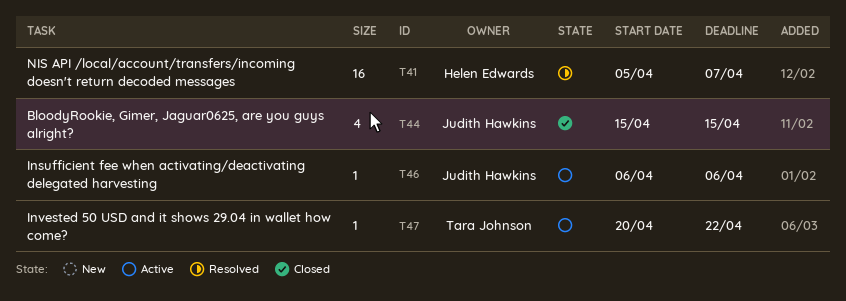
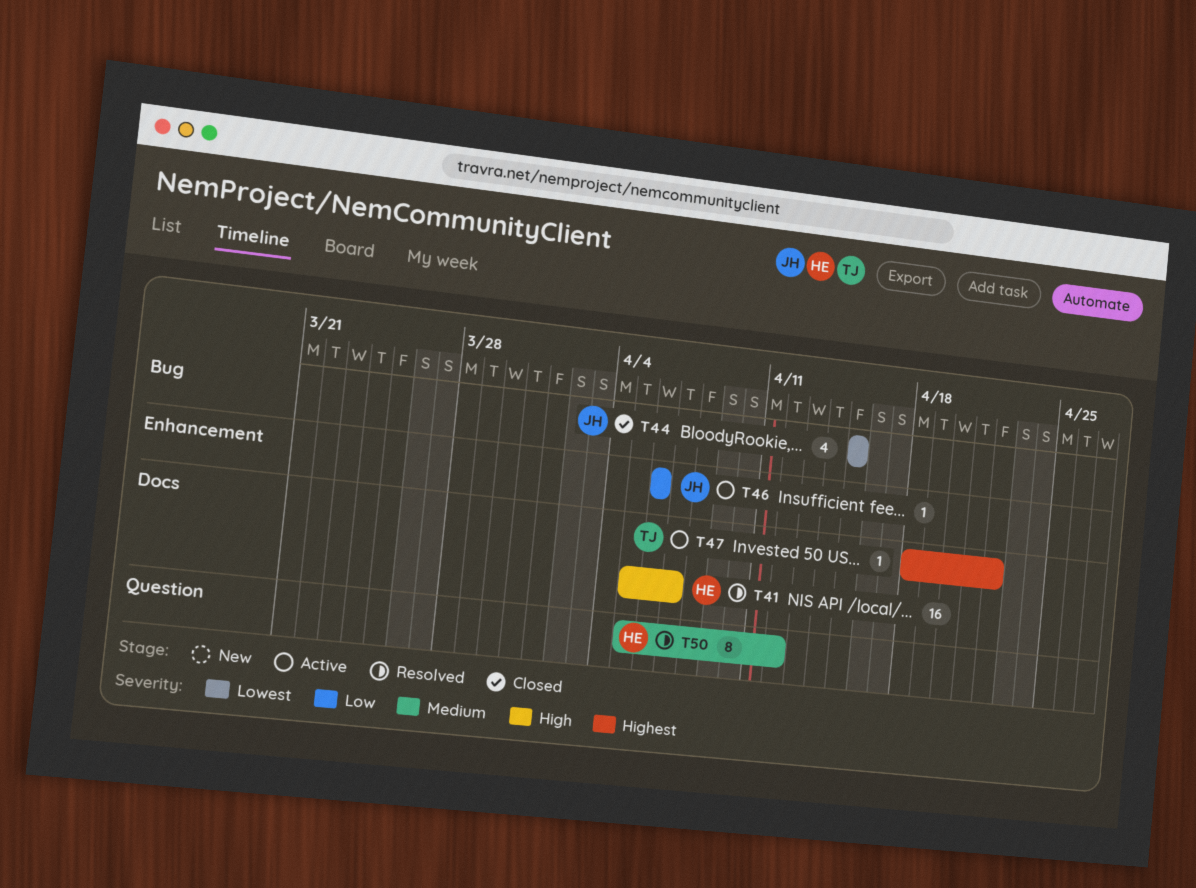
T47, start: Apr 20 -> Apr 18
T50: none -> present

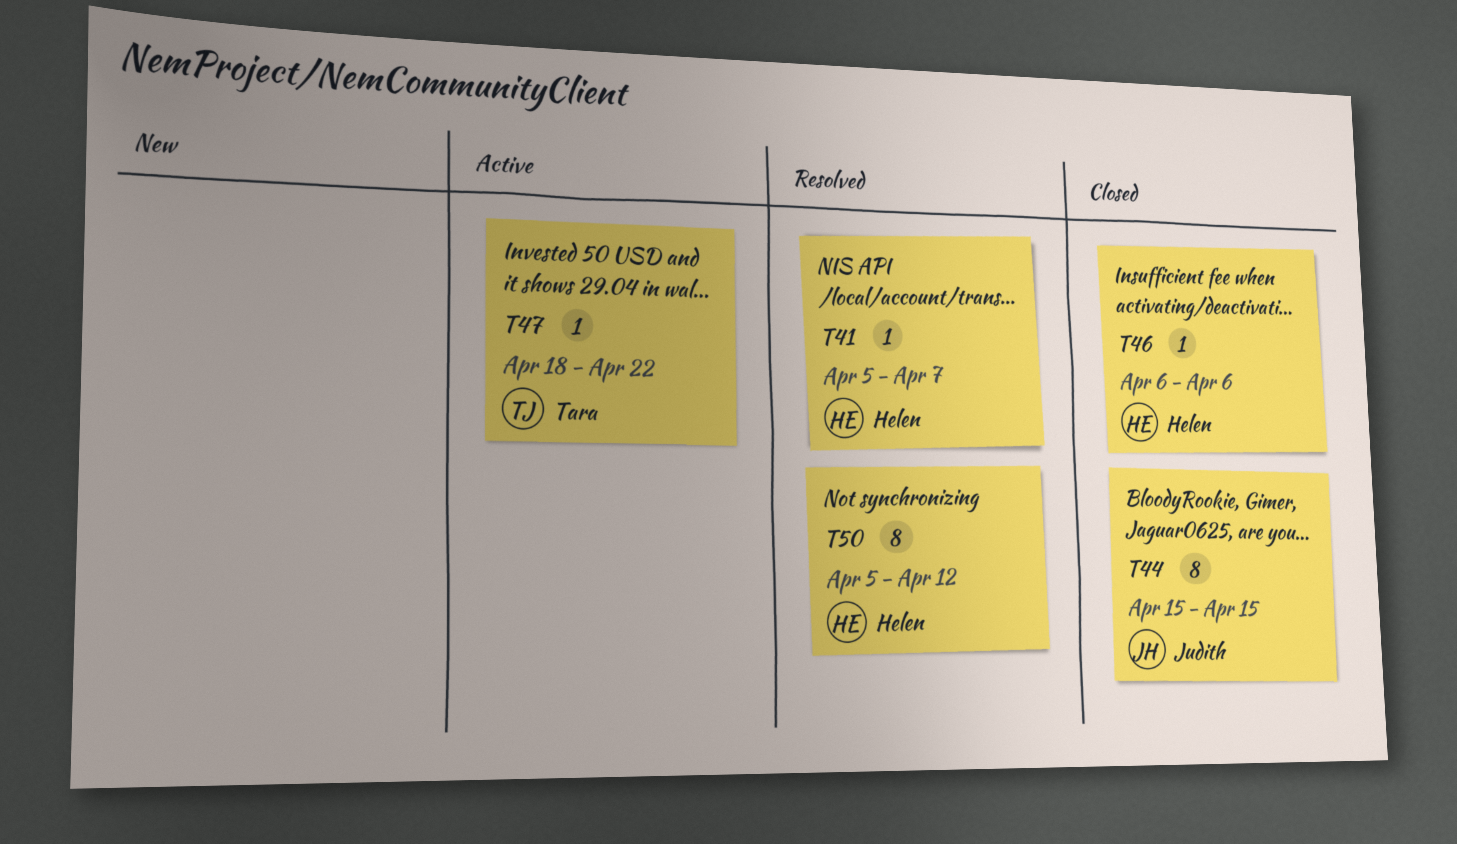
T41, estimate: 16 -> 1
T44, estimate: 4 -> 8
T46, status: Active -> Closed
T46, owner: Judith -> Helen

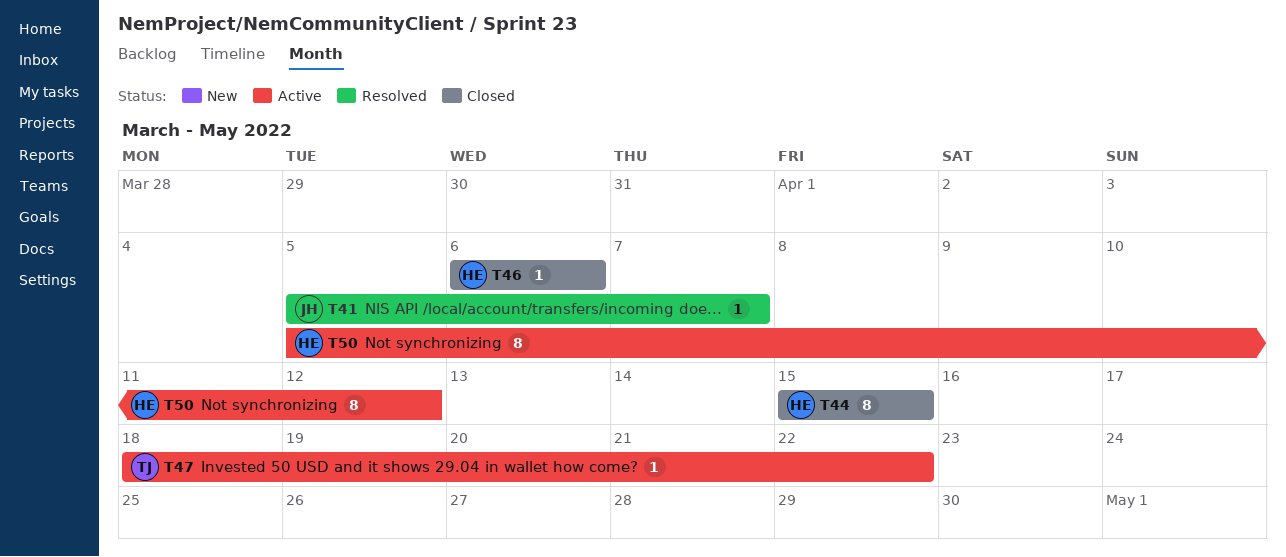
T41, owner: Helen -> Judith
T44, owner: Judith -> Helen
T50, status: Resolved -> Active

